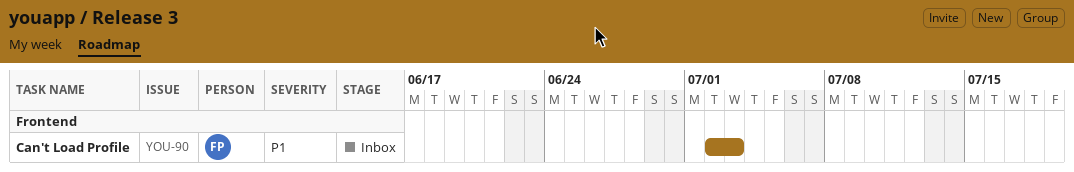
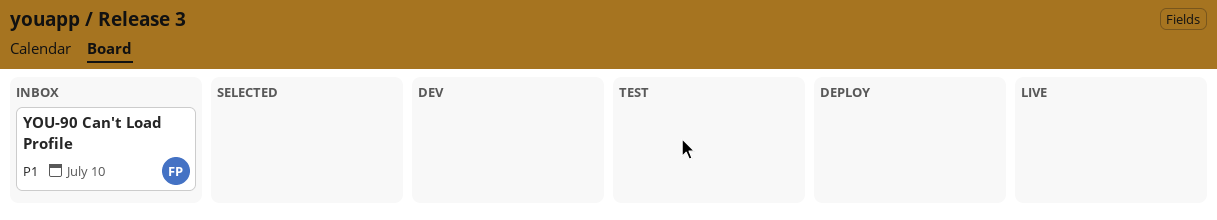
YOU-90, due: Jul 3 -> Jul 10

